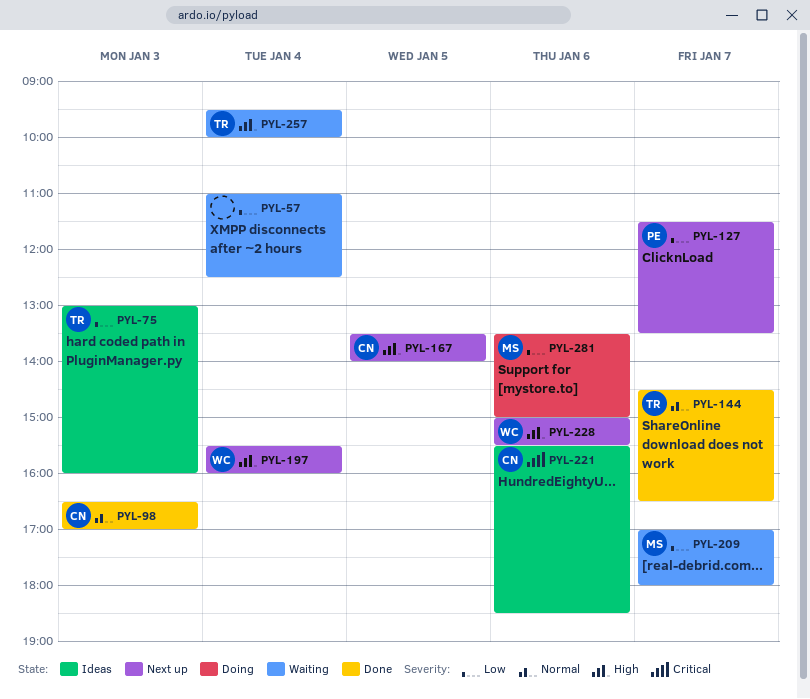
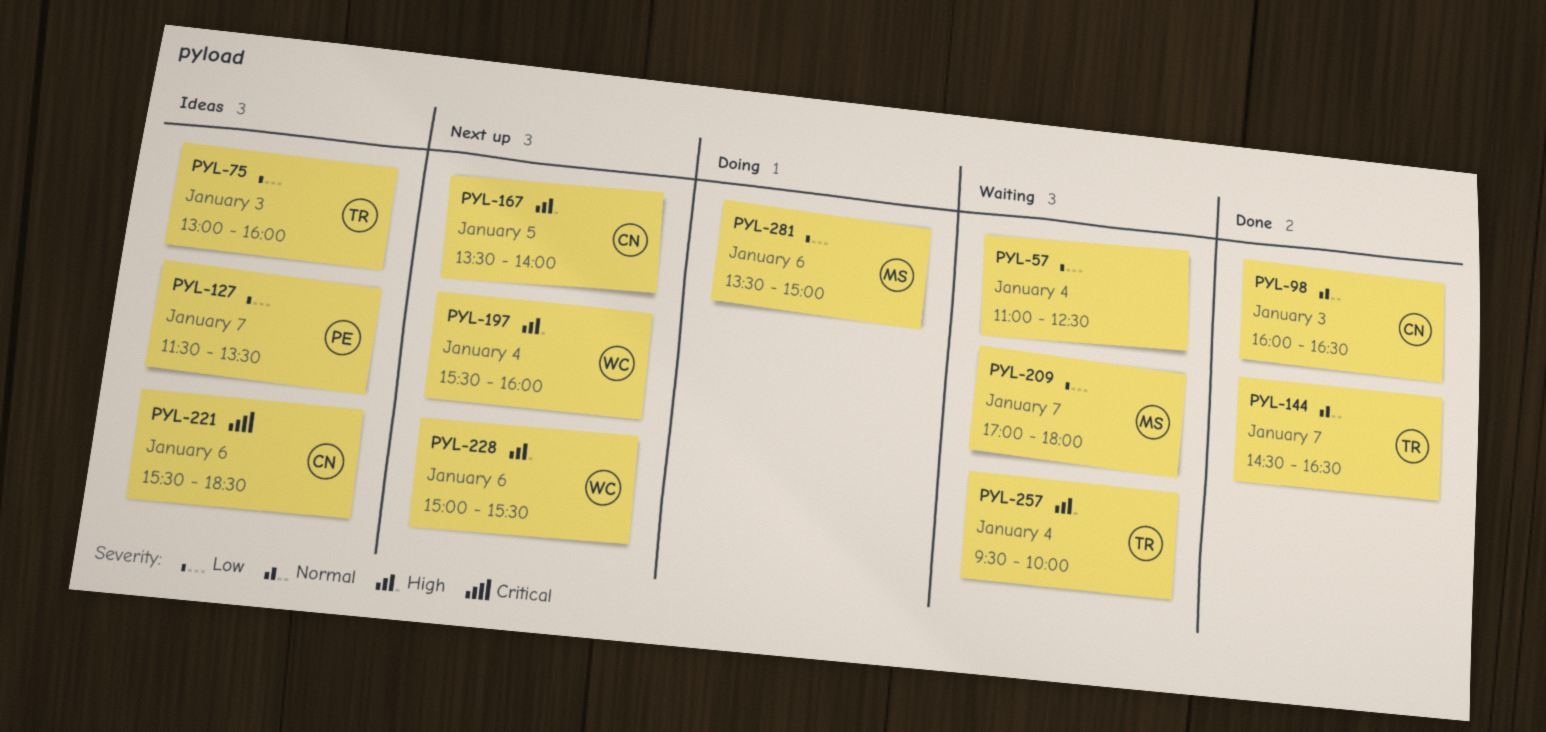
PYL-98, begins: 16:30 -> 16:00
PYL-98, ends: 17:00 -> 16:30
PYL-127, status: Next up -> Ideas

